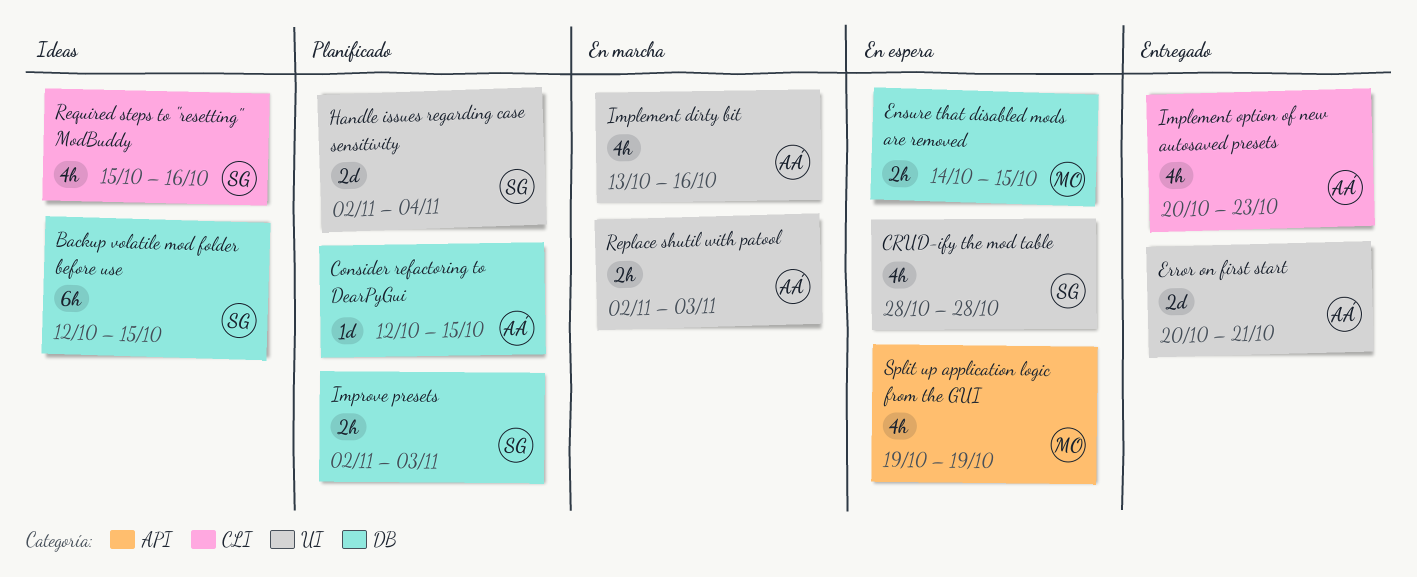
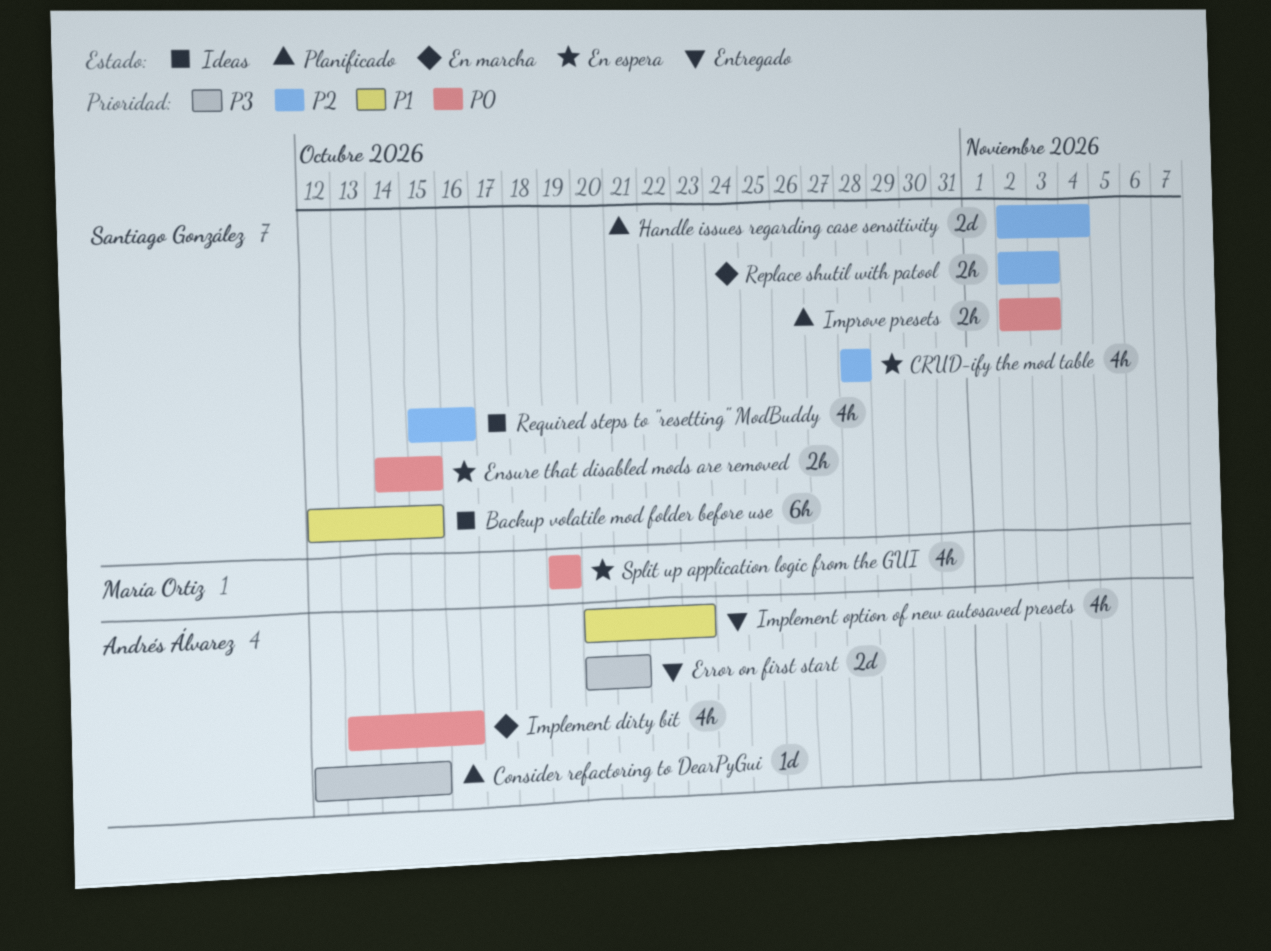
Ensure that disabled mods are removed, owner: María Ortiz -> Santiago González
Replace shutil with patool, owner: Andrés Álvarez -> Santiago González

